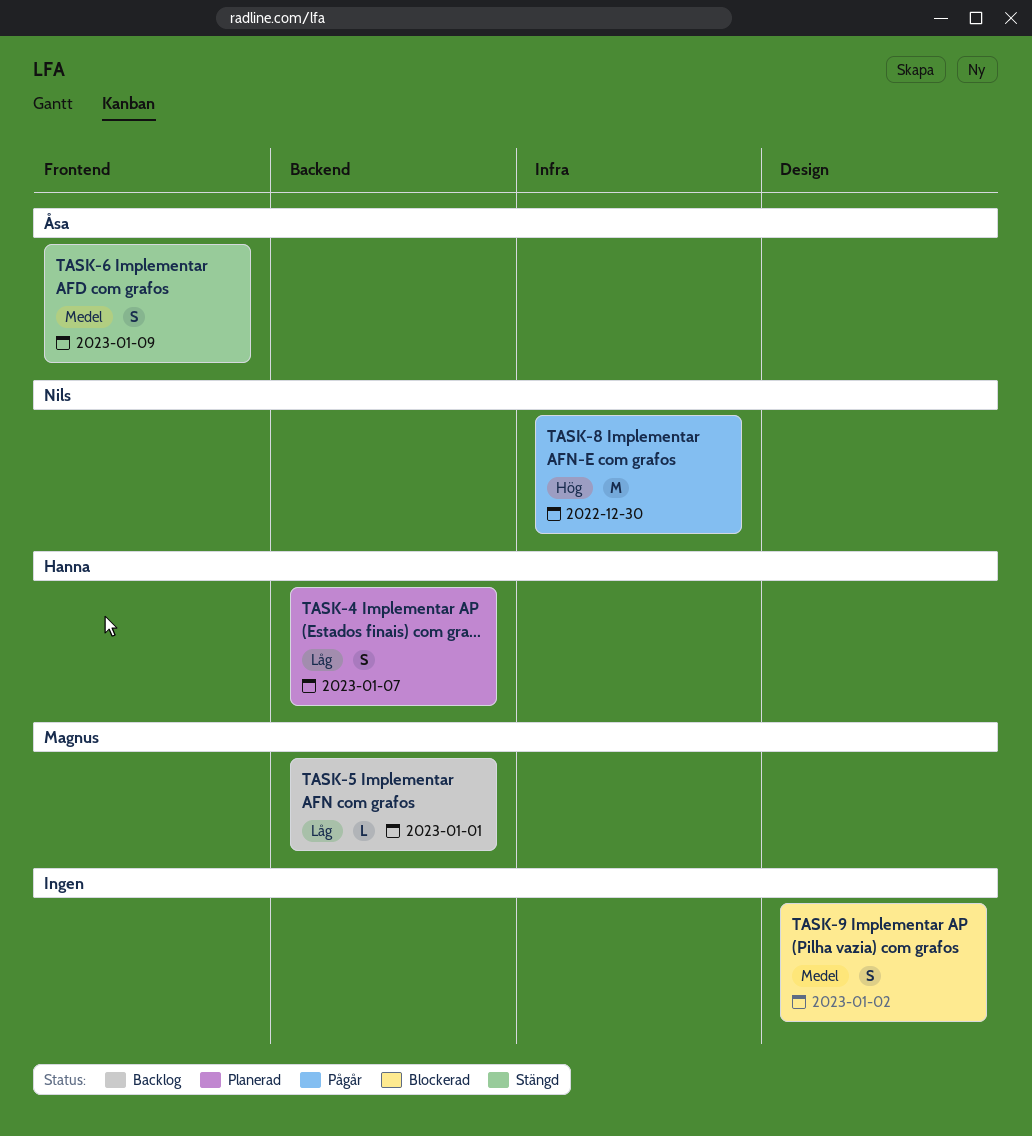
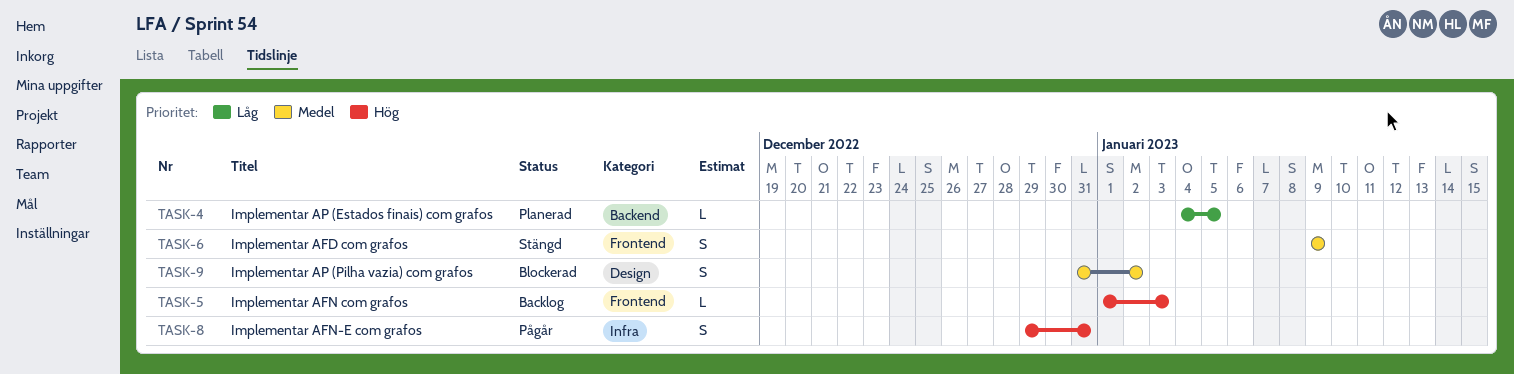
TASK-4, estimate: S -> L
TASK-4, due: Jan 7 -> Jan 5
TASK-5, priority: Låg -> Hög
TASK-5, label: Backend -> Frontend
TASK-5, due: Jan 1 -> Jan 3
TASK-8, estimate: M -> S
TASK-8, due: Dec 30 -> Dec 31

